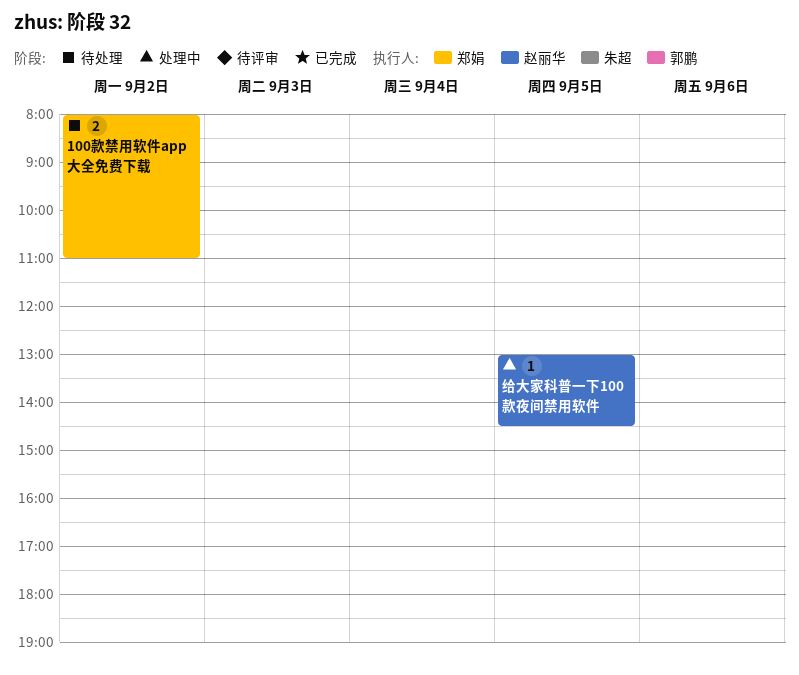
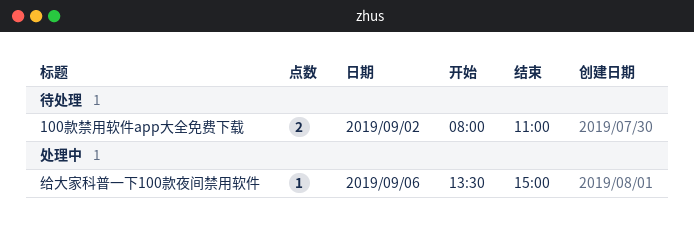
给大家科普一下100款夜间禁用软件, day: Sep 5 -> Sep 6
给大家科普一下100款夜间禁用软件, begins: 13:00 -> 13:30
给大家科普一下100款夜间禁用软件, ends: 14:30 -> 15:00

